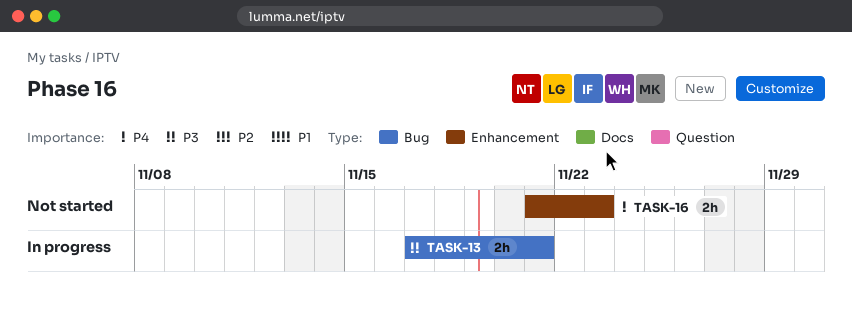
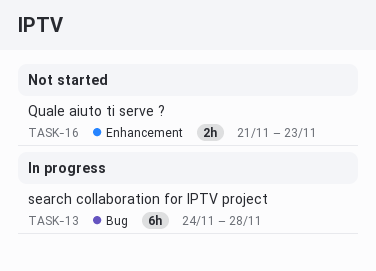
TASK-13, estimate: 2h -> 6h
TASK-13, start: Nov 17 -> Nov 24
TASK-13, due: Nov 21 -> Nov 28

